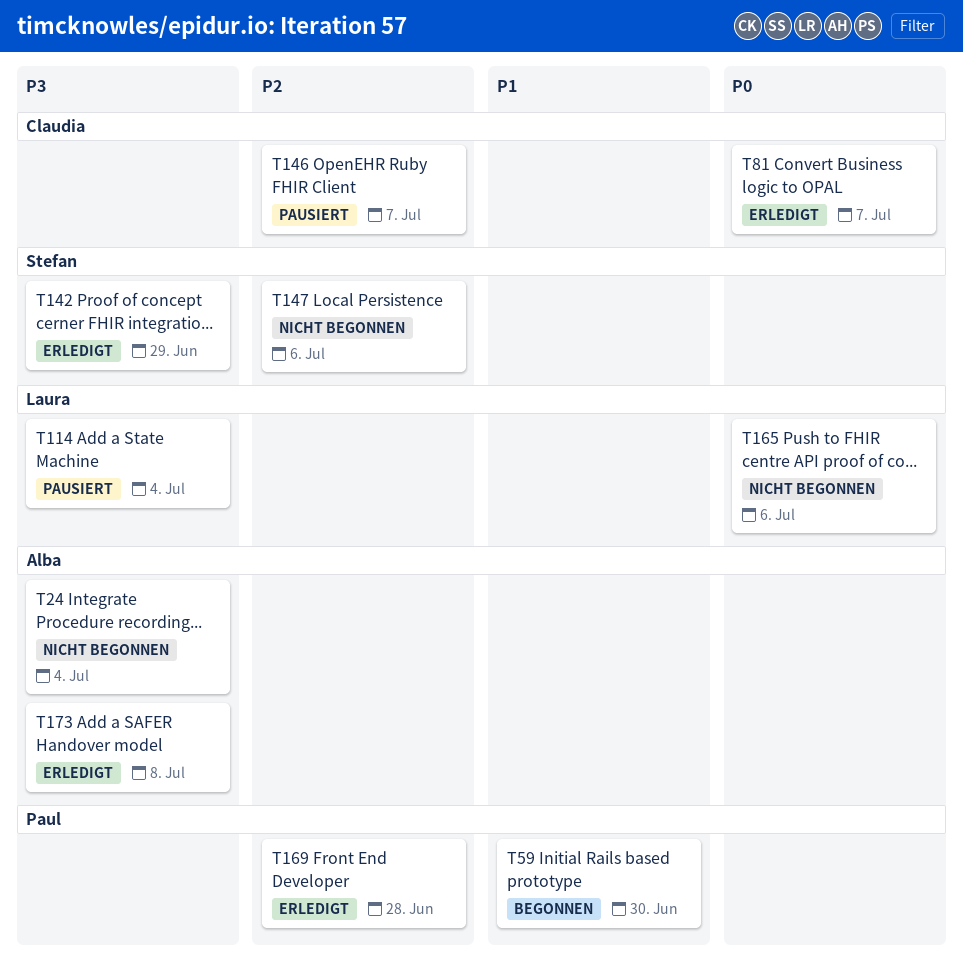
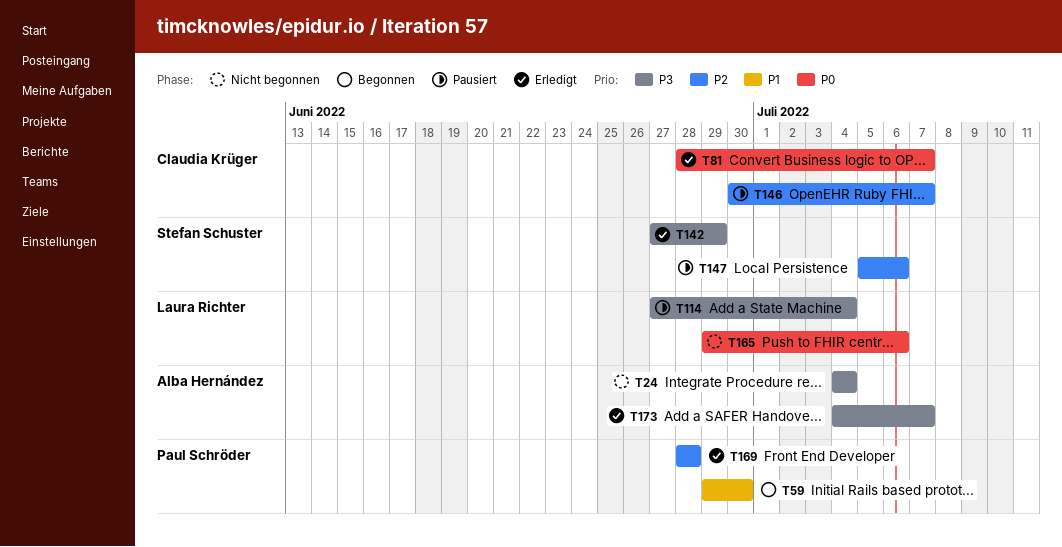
T147, status: Nicht begonnen -> Pausiert
T173, due: Jul 8 -> Jul 7

